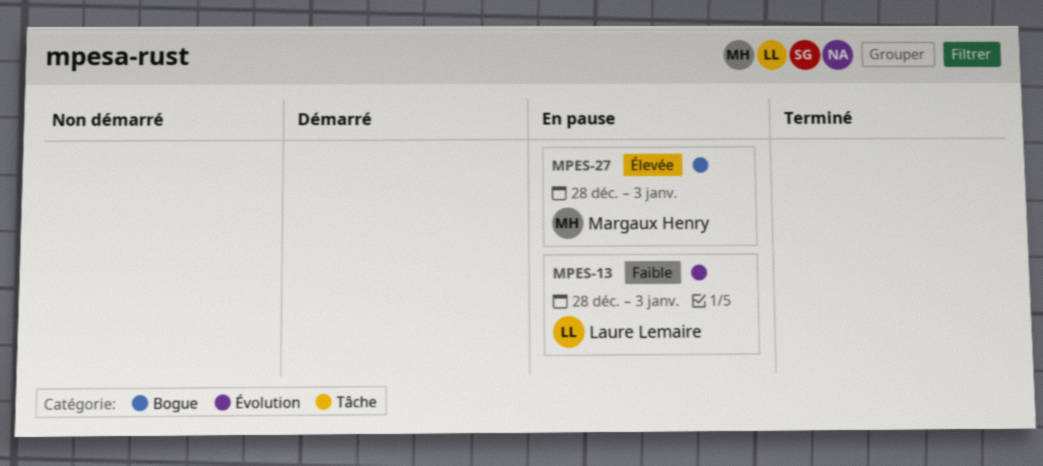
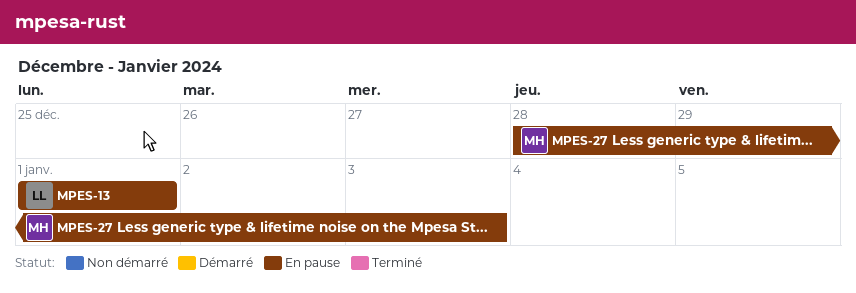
MPES-13, start: Dec 28 -> Jan 1
MPES-13, due: Jan 3 -> Jan 1

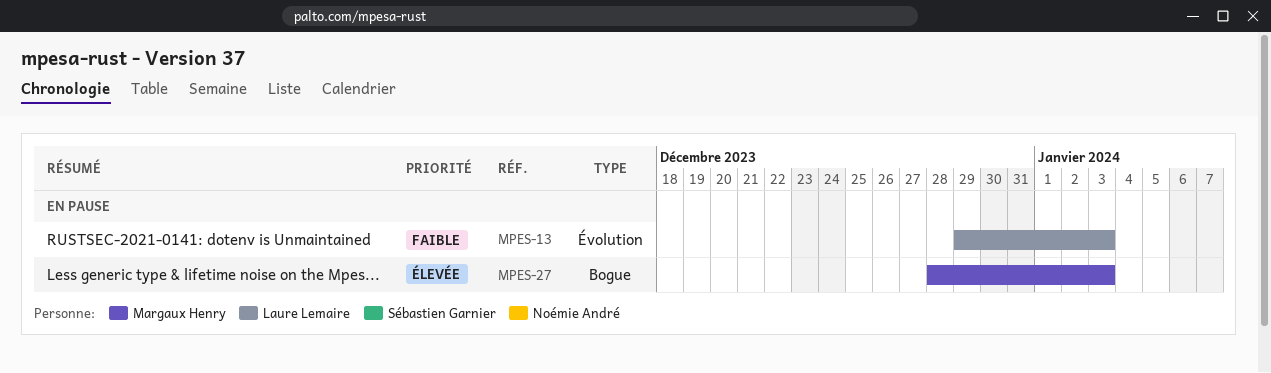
MPES-13, start: Jan 1 -> Dec 29
MPES-13, due: Jan 1 -> Jan 3

